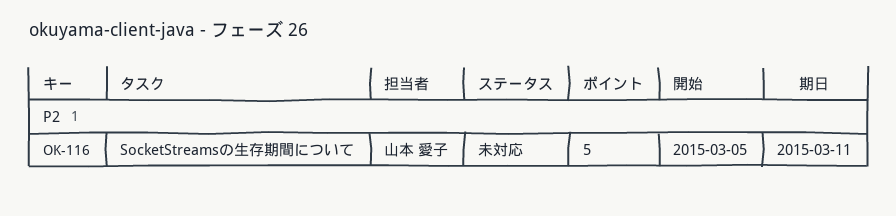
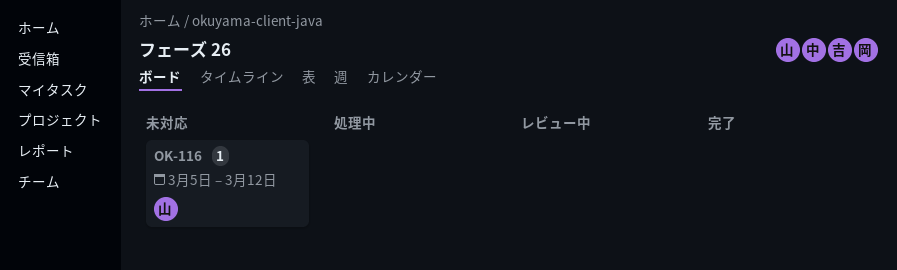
OK-116, estimate: 5 -> 1
OK-116, due: Mar 11 -> Mar 12

